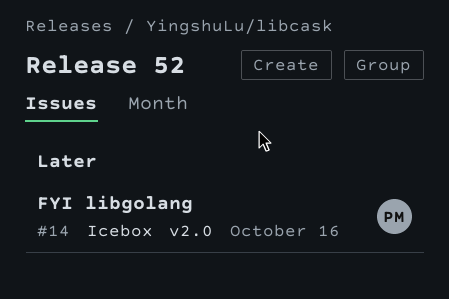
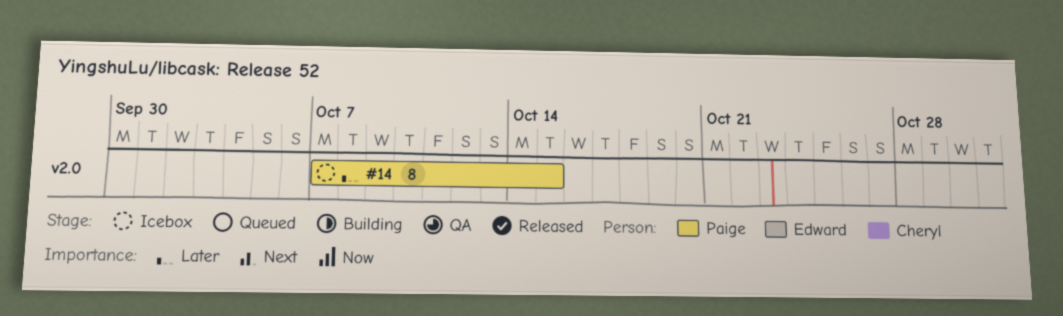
#14, due: Oct 16 -> Oct 15

